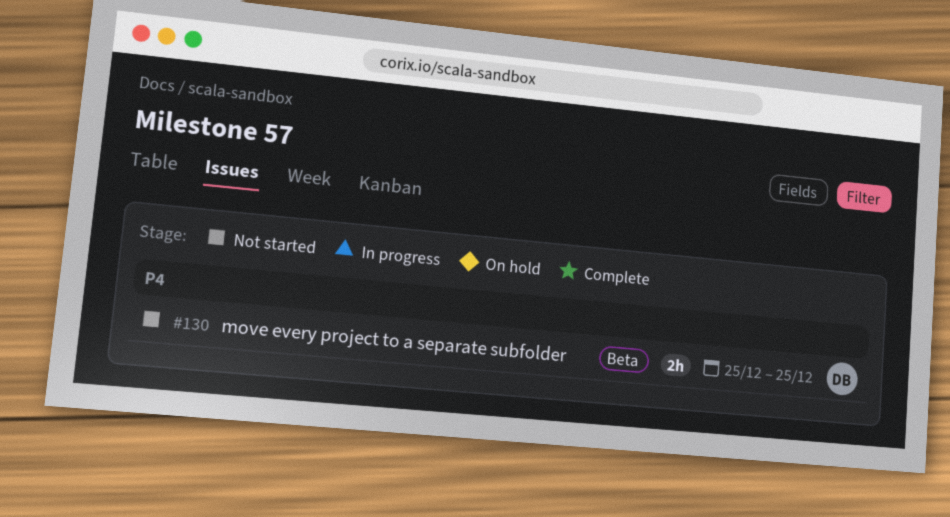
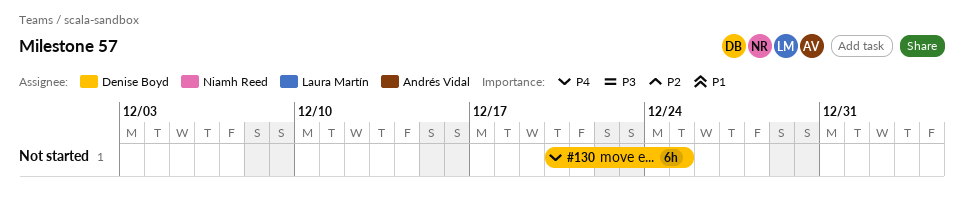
#130, estimate: 2h -> 6h
#130, start: Dec 25 -> Dec 20

